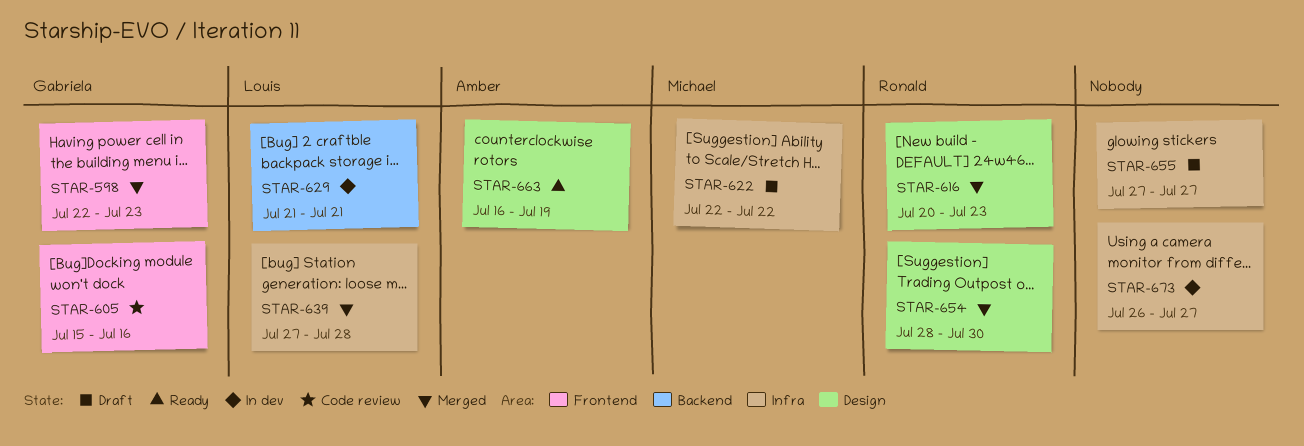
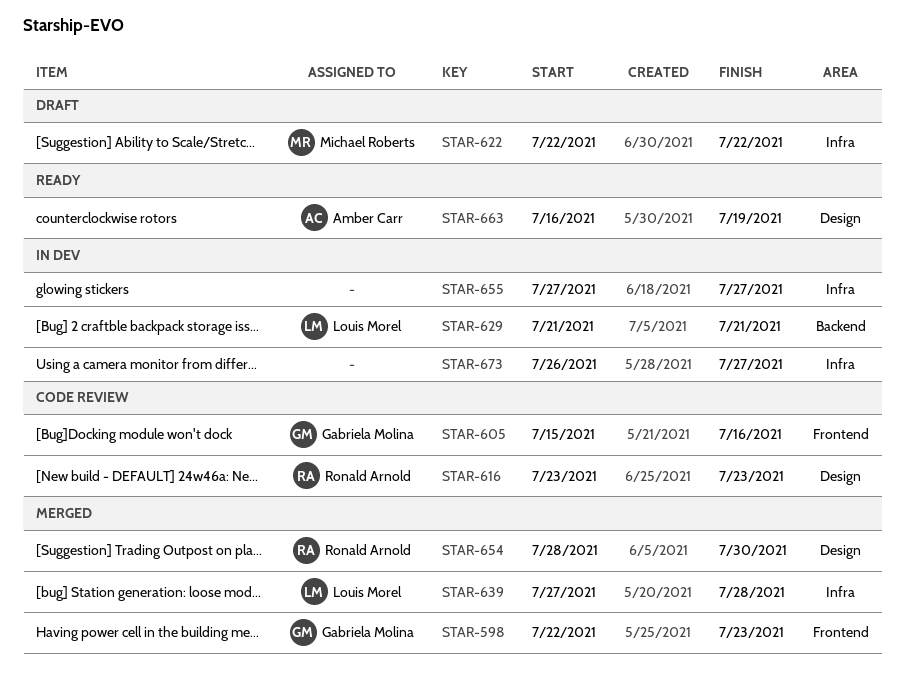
STAR-616, status: Merged -> Code review
STAR-616, start: Jul 20 -> Jul 23
STAR-655, status: Draft -> In dev

